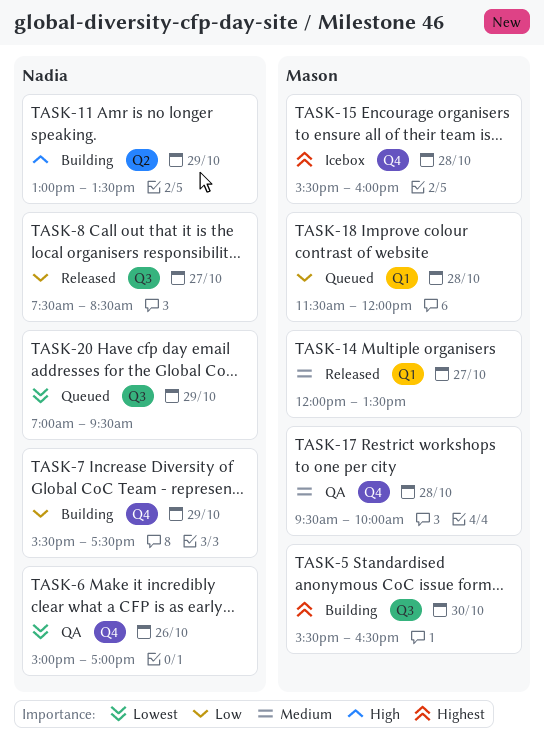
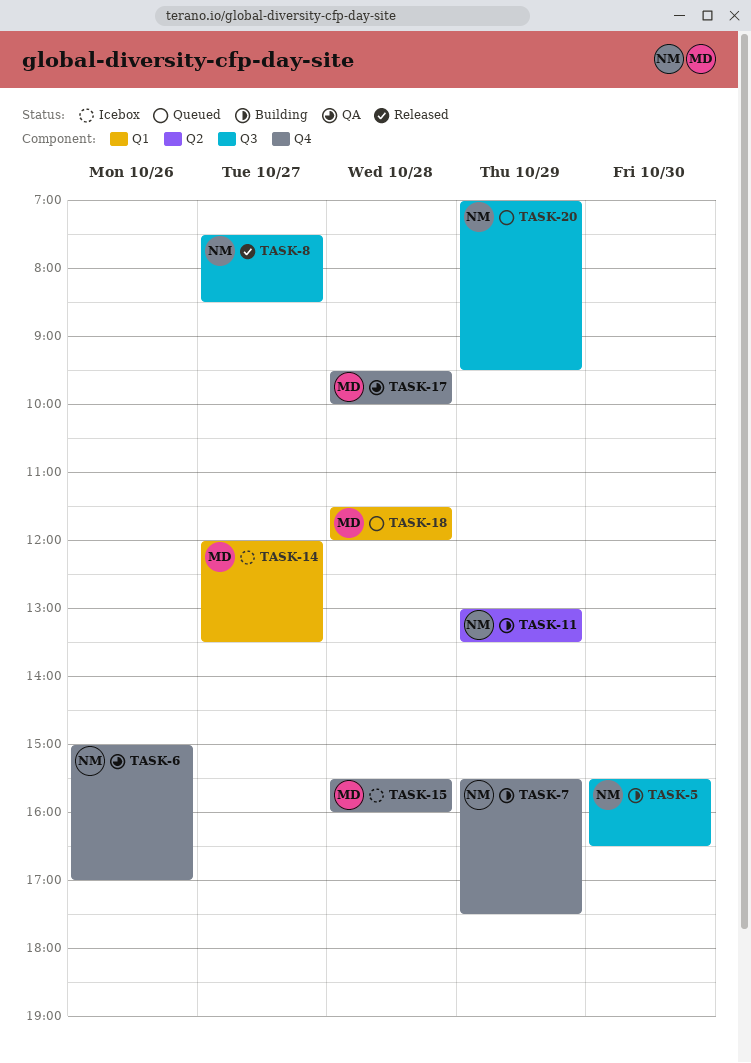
TASK-5, owner: Mason -> Nadia
TASK-14, status: Released -> Icebox

